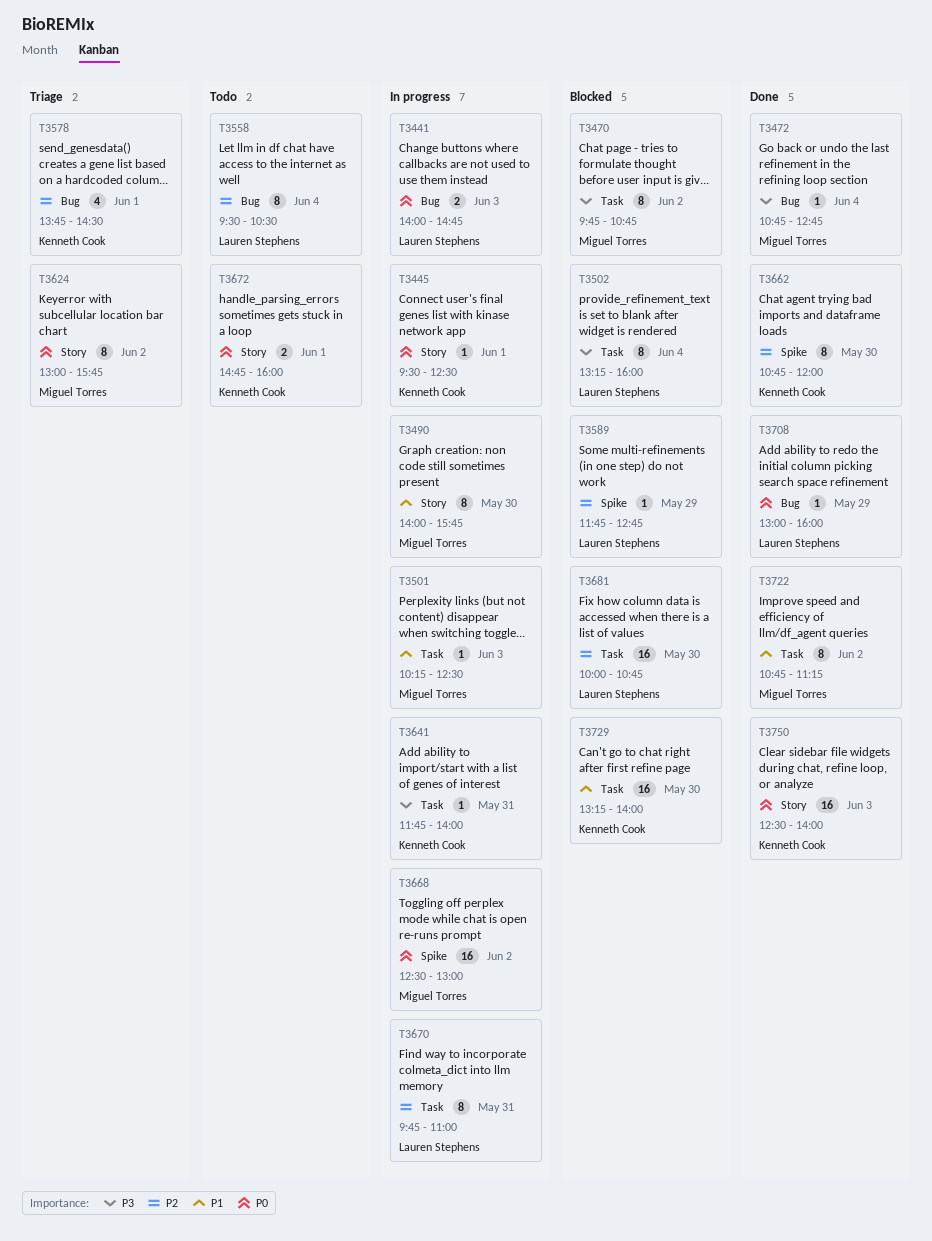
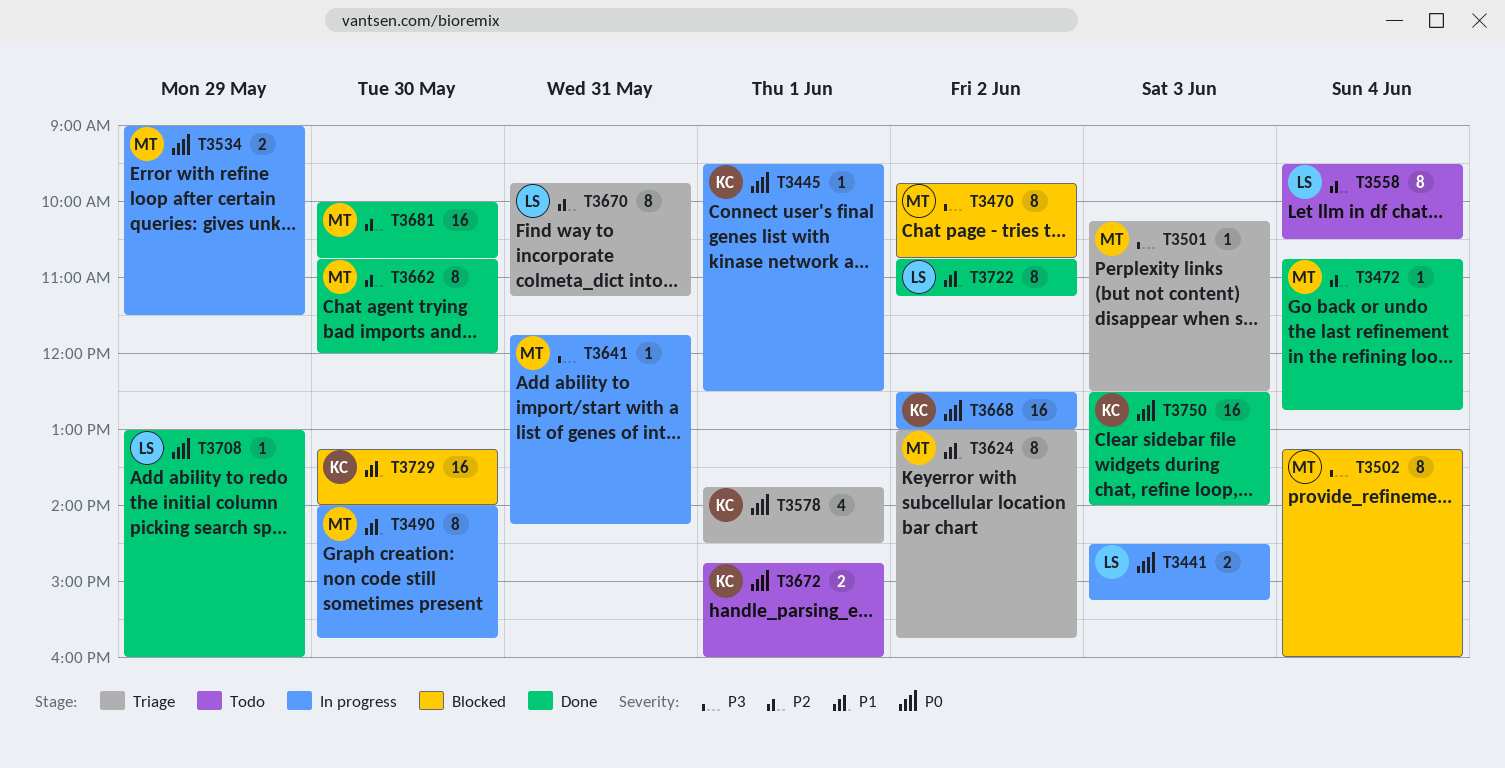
T3441, begins: 14:00 -> 14:30
T3441, ends: 14:45 -> 15:15
T3472, priority: P3 -> P2
T3501, status: In progress -> Triage
T3501, priority: P1 -> P3
T3502, owner: Lauren Stephens -> Miguel Torres
T3534: none -> present
T3578, priority: P2 -> P0
T3589: present -> none
T3624, priority: P0 -> P1
T3641, owner: Kenneth Cook -> Miguel Torres
T3641, ends: 14:00 -> 14:15
T3662, owner: Kenneth Cook -> Miguel Torres
T3668, owner: Miguel Torres -> Kenneth Cook
T3670, status: In progress -> Triage
T3670, ends: 11:00 -> 11:15
T3681, status: Blocked -> Done
T3681, owner: Lauren Stephens -> Miguel Torres
T3722, owner: Miguel Torres -> Lauren Stephens

